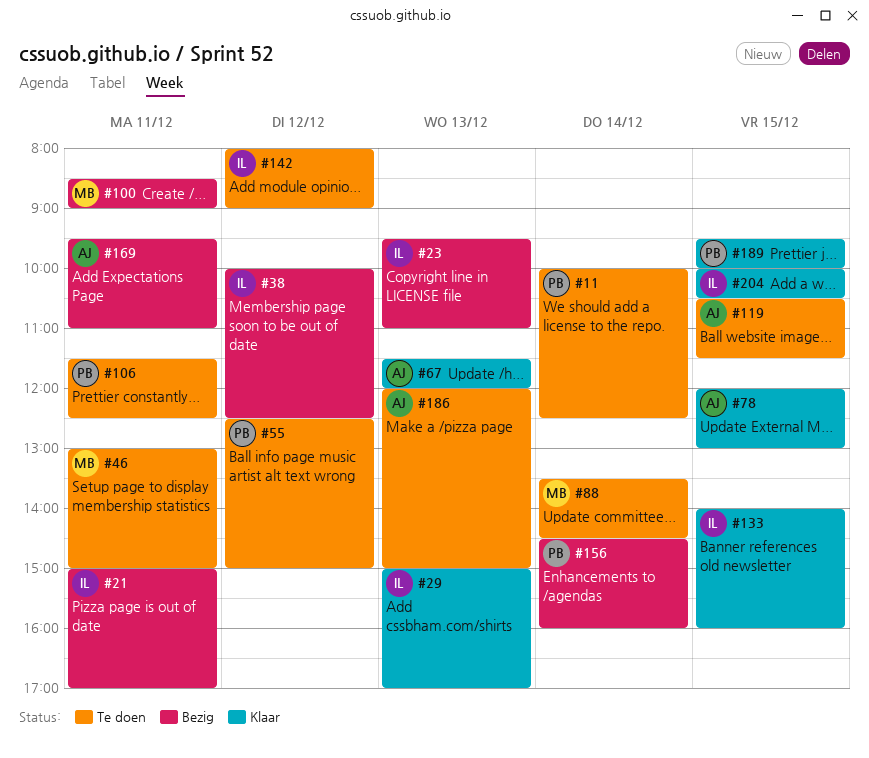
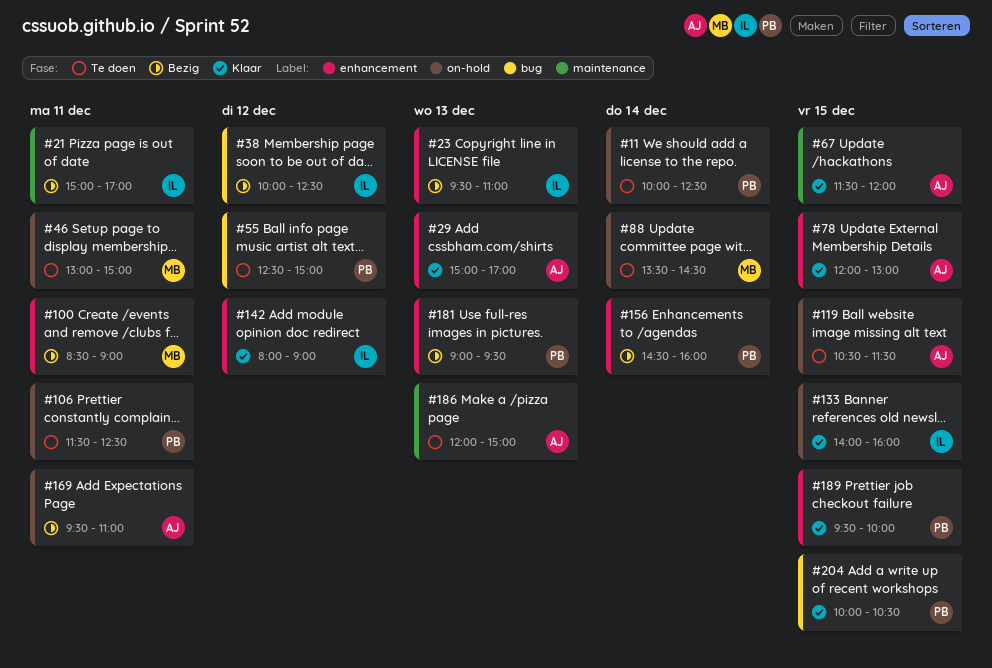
#29, owner: IL -> AJ
#67, day: Dec 13 -> Dec 15
#142, status: Te doen -> Klaar
#181: none -> present
#204, owner: IL -> PB

